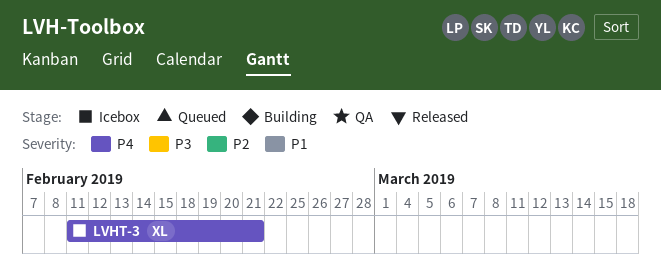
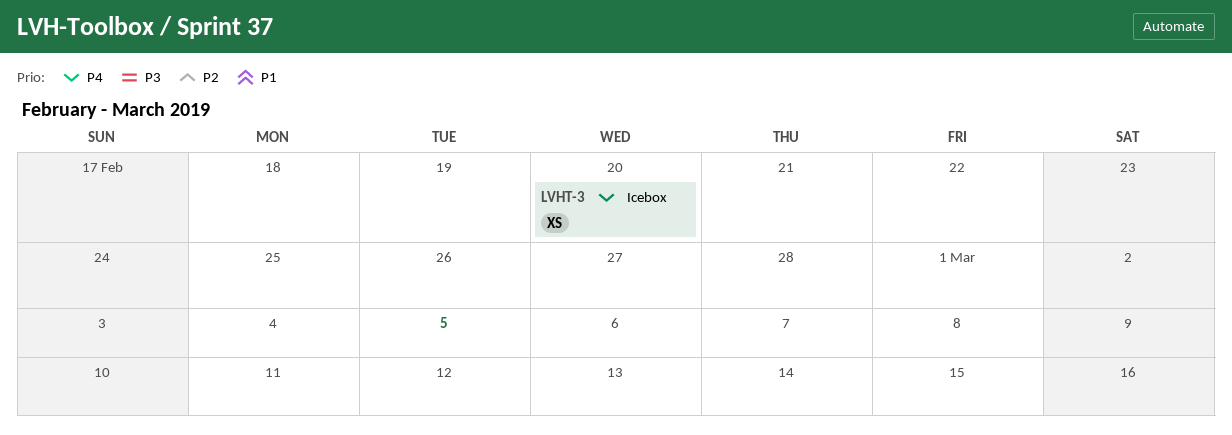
LVHT-3, estimate: XL -> XS
LVHT-3, due: Feb 21 -> Feb 20

